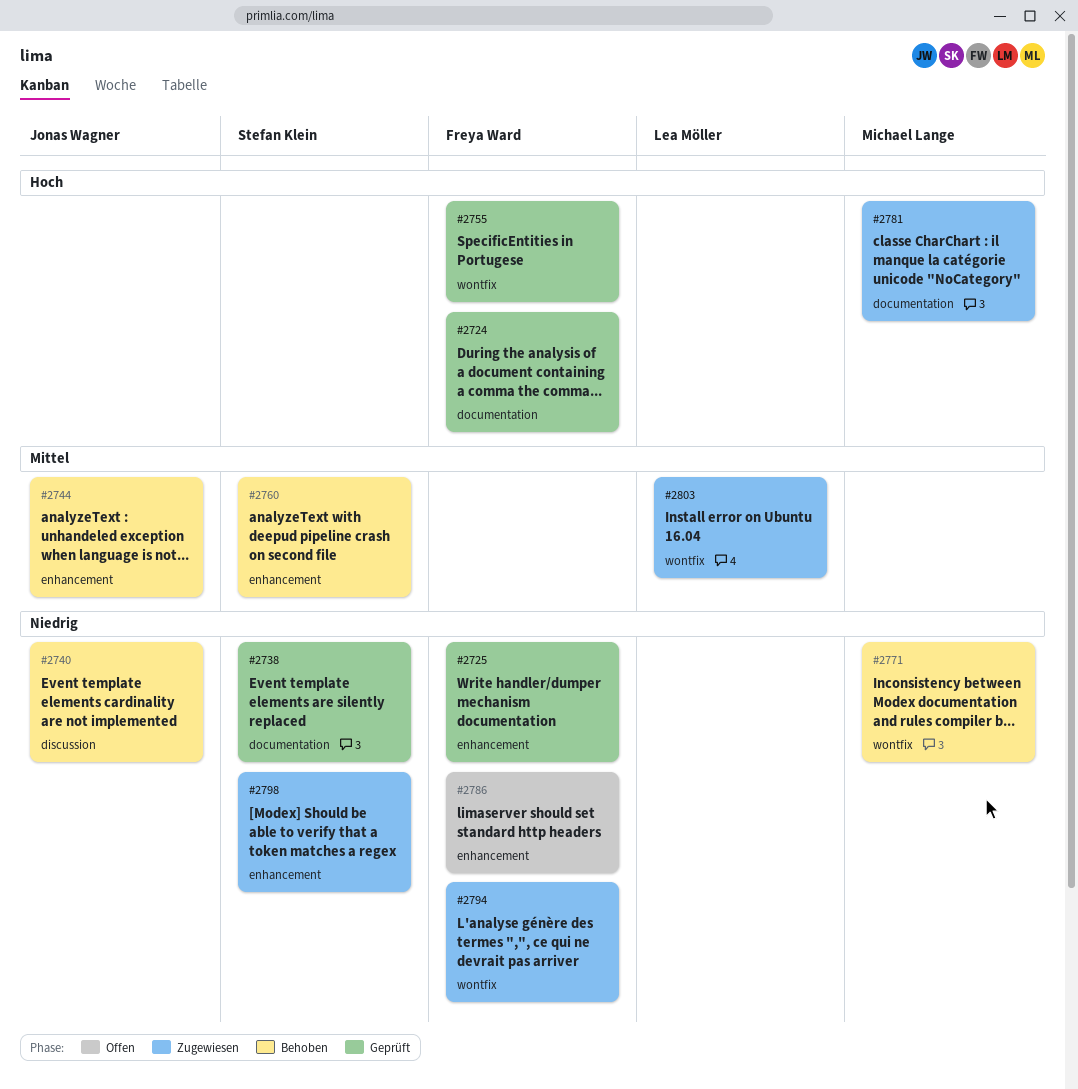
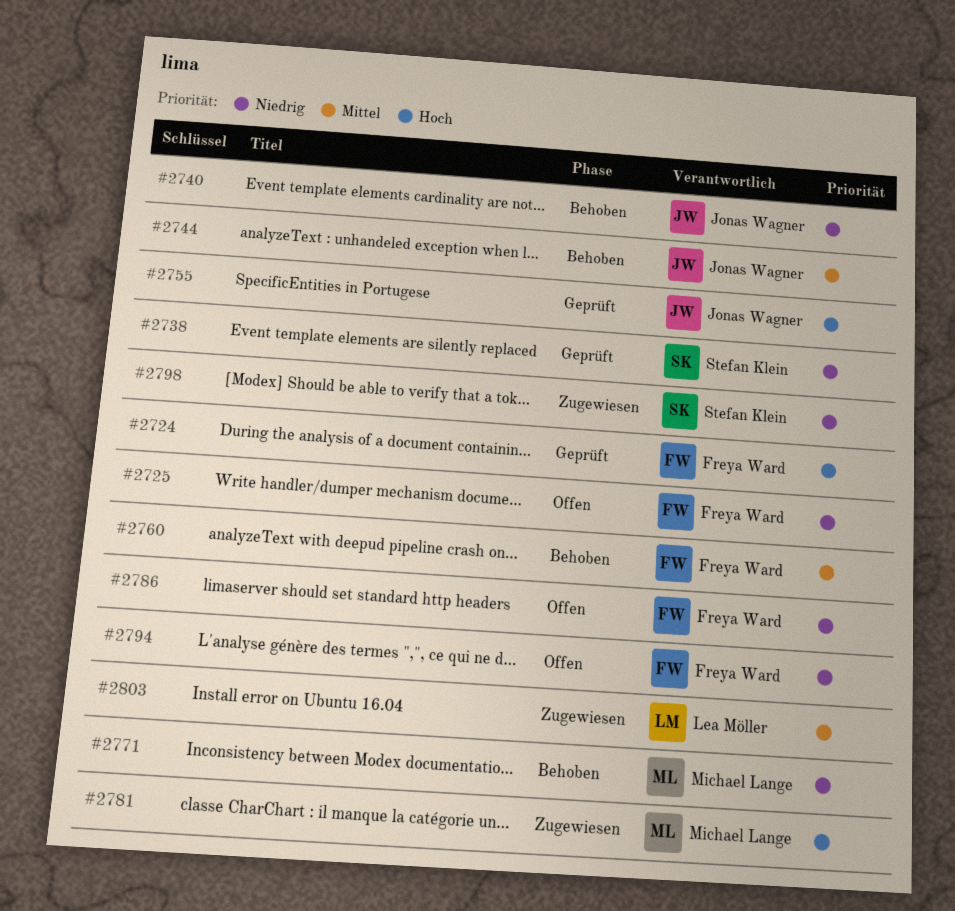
#2725, status: Geprüft -> Offen
#2755, owner: Freya Ward -> Jonas Wagner
#2760, owner: Stefan Klein -> Freya Ward
#2794, status: Zugewiesen -> Offen

